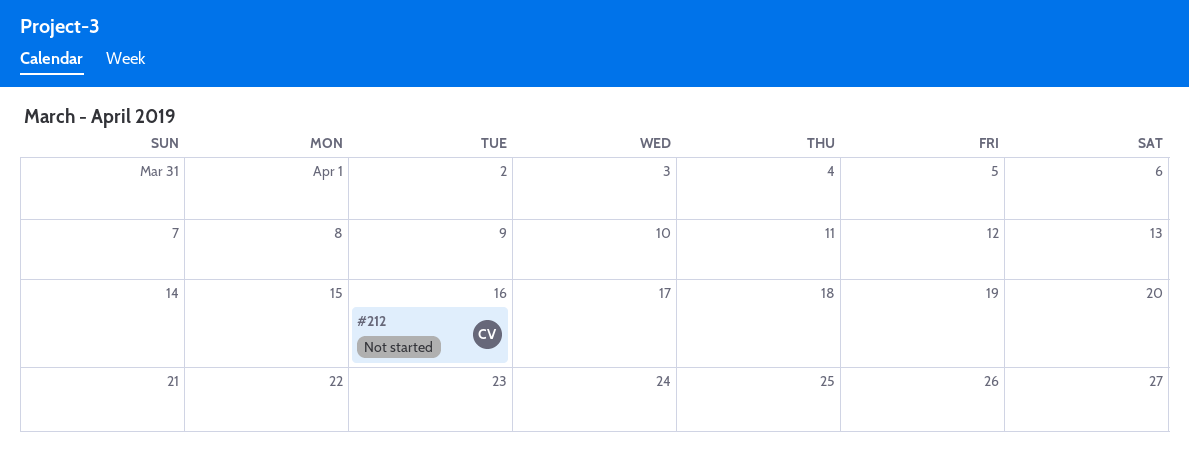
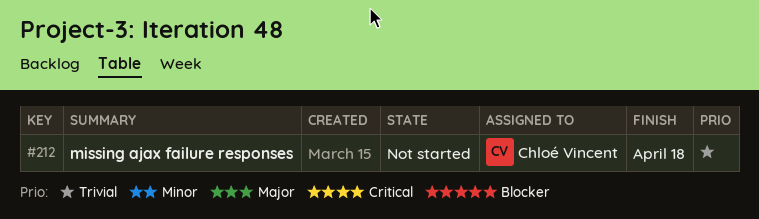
#212, due: Apr 16 -> Apr 18

